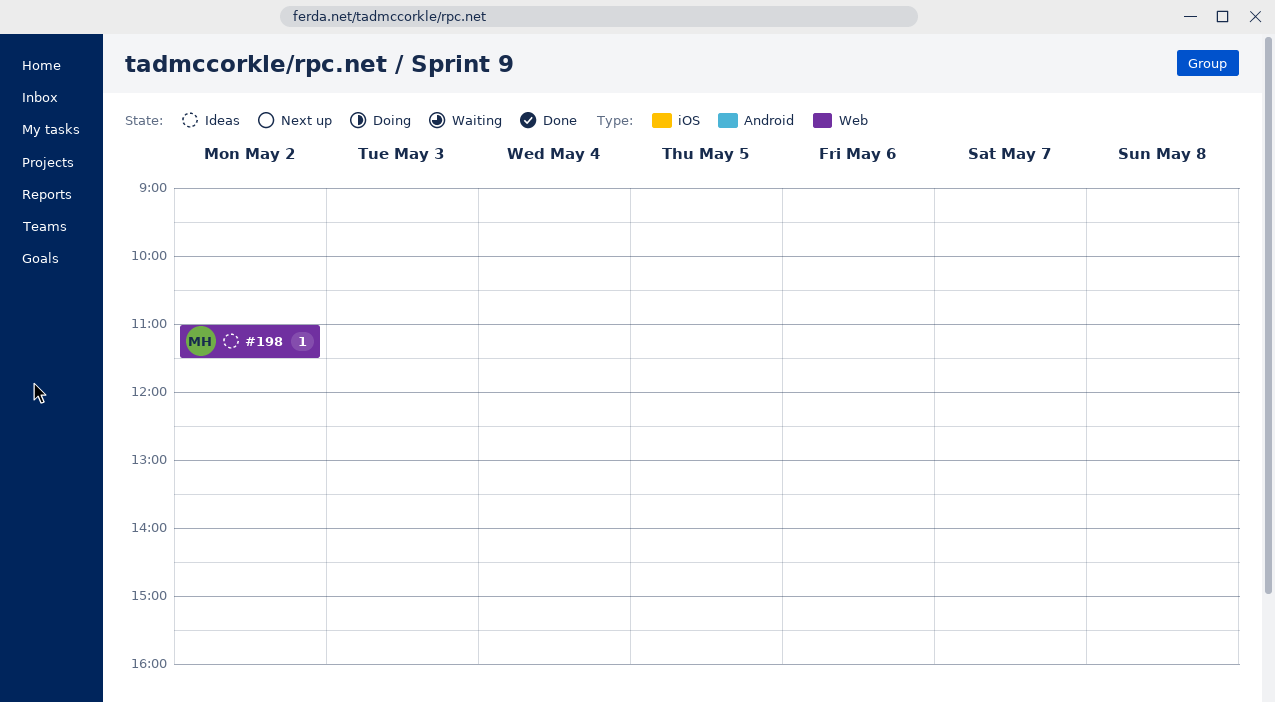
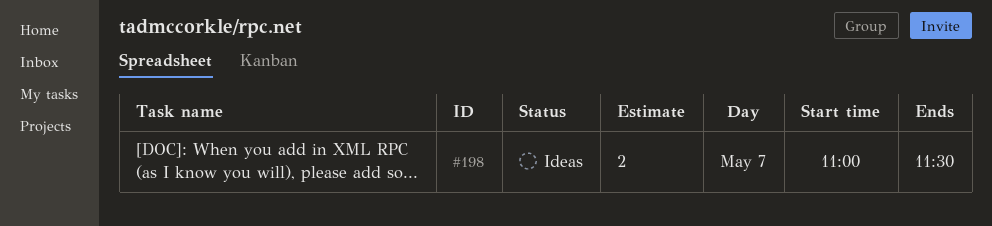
#198, estimate: 1 -> 2
#198, day: May 2 -> May 7

